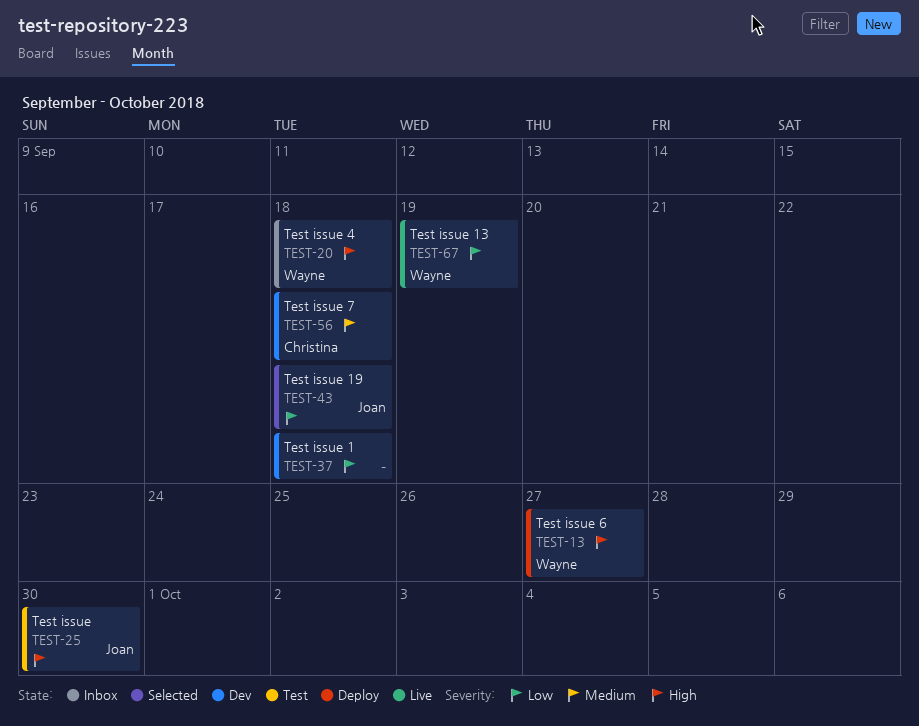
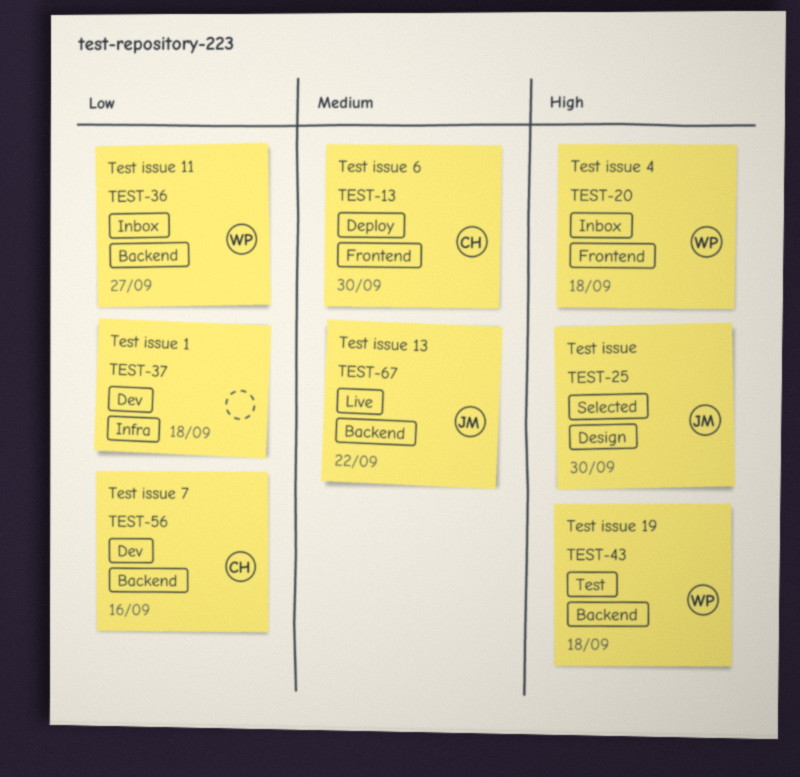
TEST-13, owner: Wayne -> Christina
TEST-13, priority: High -> Medium
TEST-13, due: Sep 27 -> Sep 30
TEST-25, status: Test -> Selected
TEST-36: none -> present
TEST-43, status: Selected -> Test
TEST-43, owner: Joan -> Wayne
TEST-43, priority: Low -> High
TEST-56, priority: Medium -> Low
TEST-56, due: Sep 18 -> Sep 16
TEST-67, owner: Wayne -> Joan
TEST-67, priority: Low -> Medium
TEST-67, due: Sep 19 -> Sep 22

